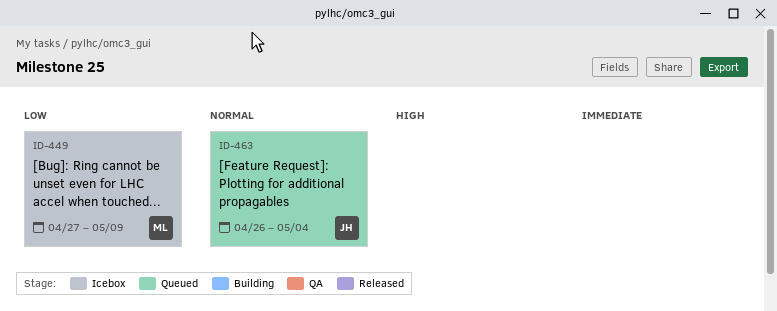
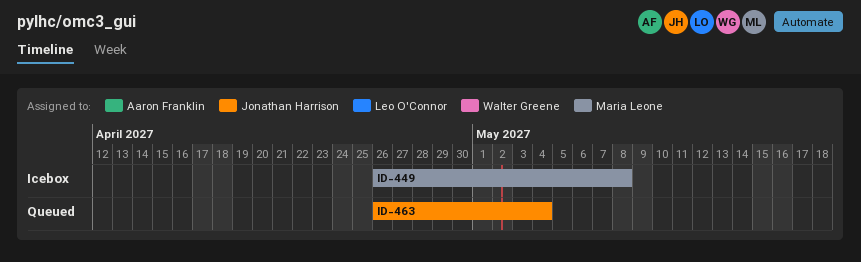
ID-449, start: Apr 27 -> Apr 26
ID-449, due: May 9 -> May 8

